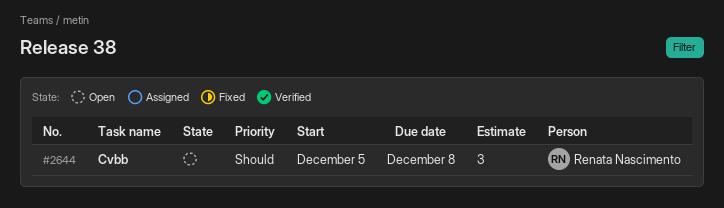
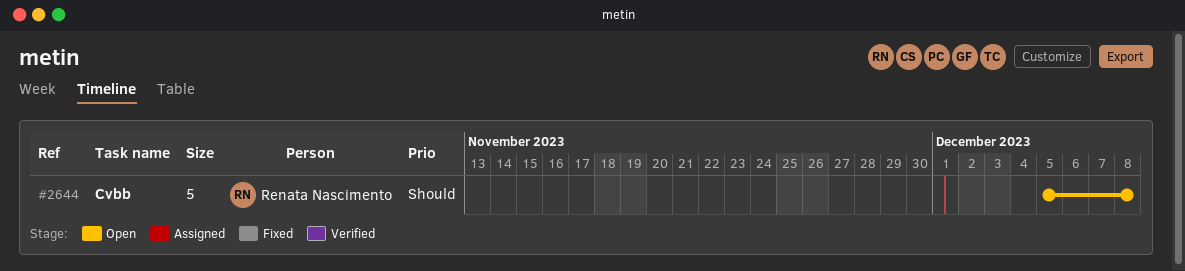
#2644, estimate: 3 -> 5

